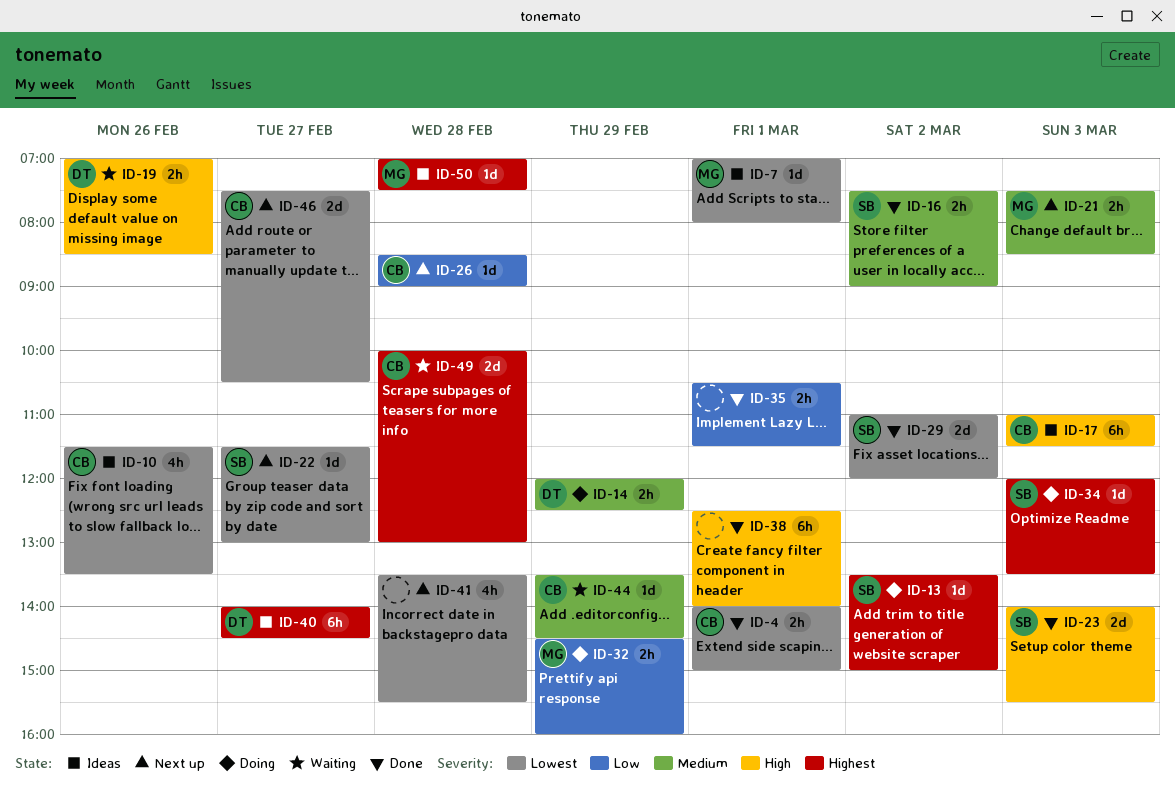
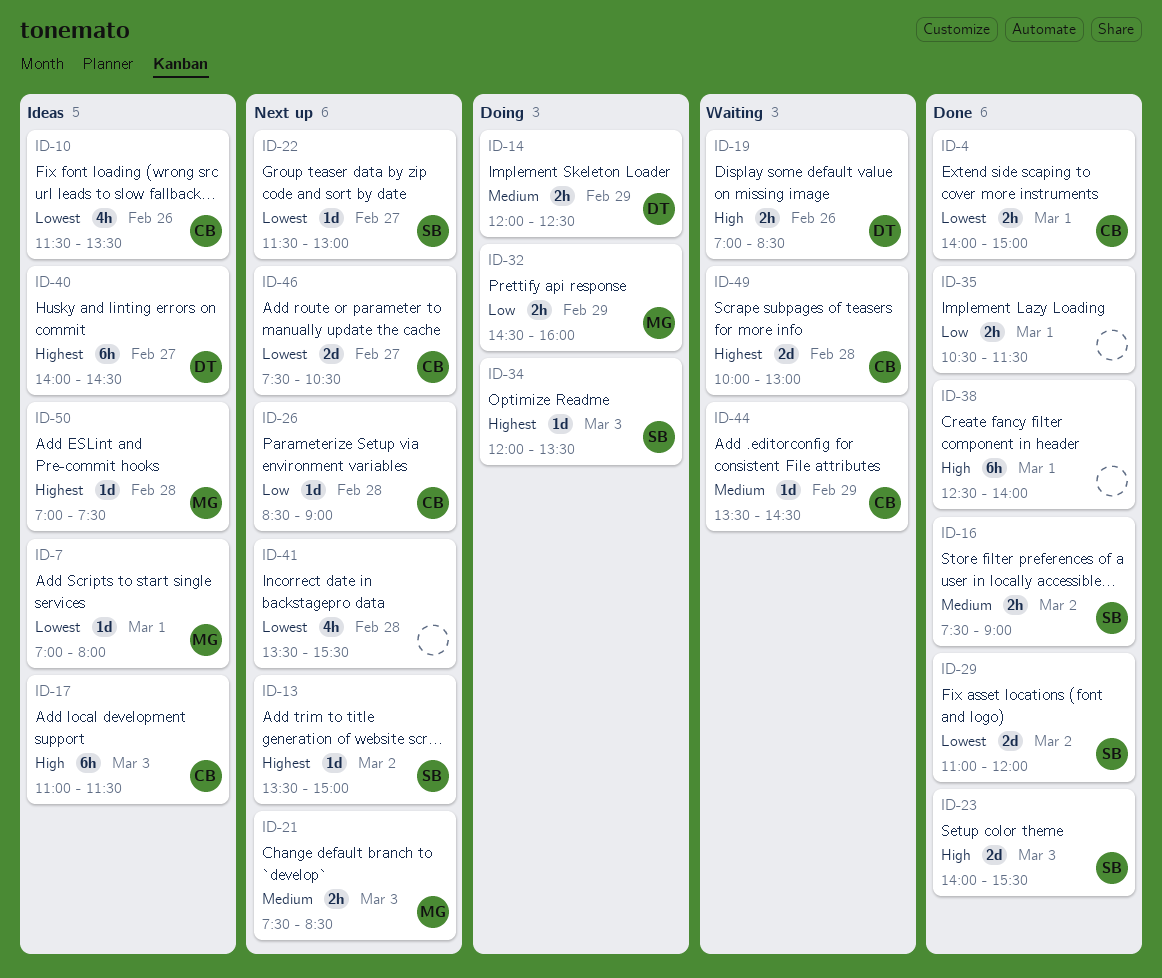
ID-13, status: Doing -> Next up

